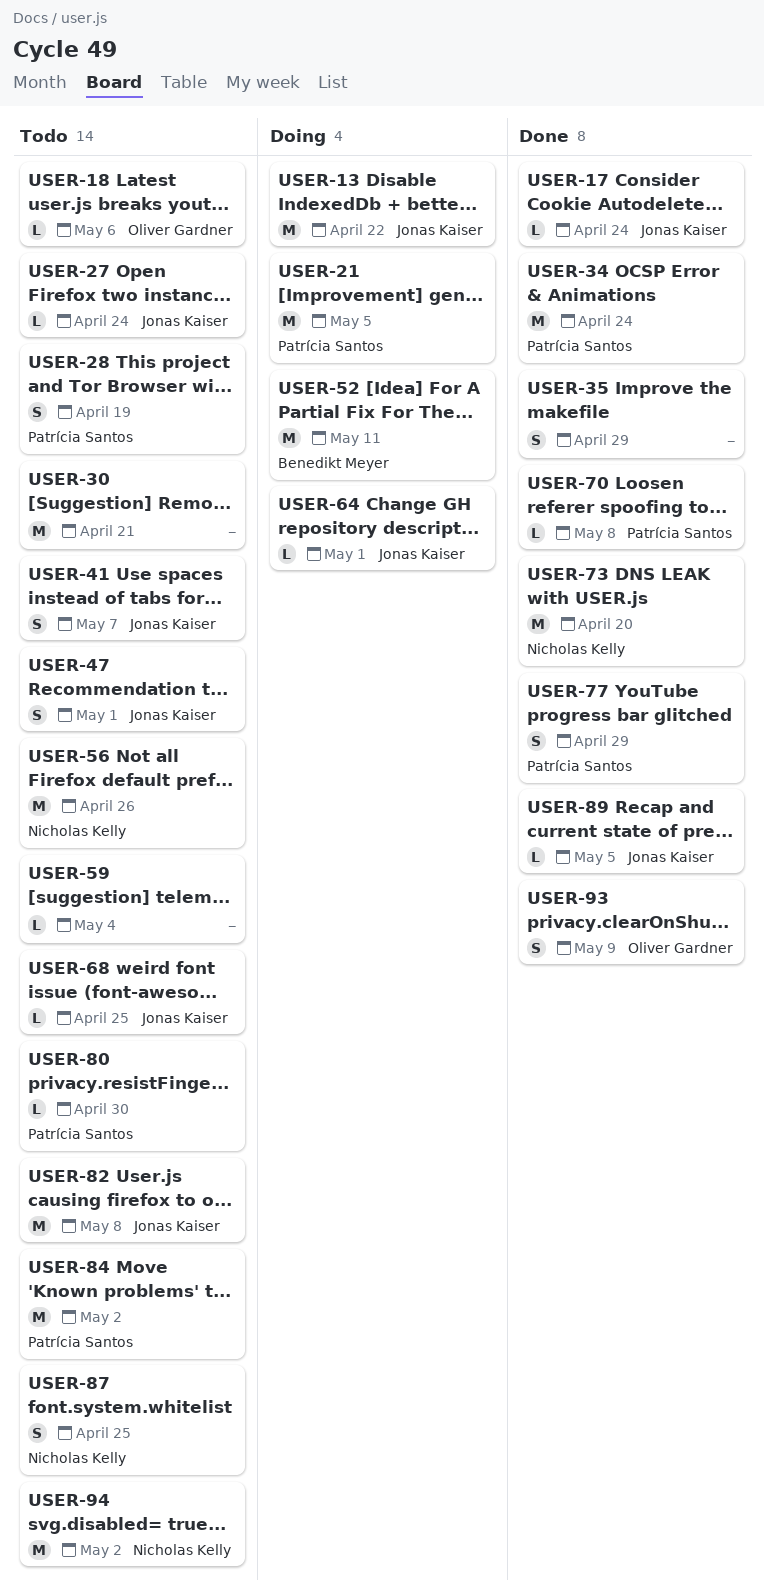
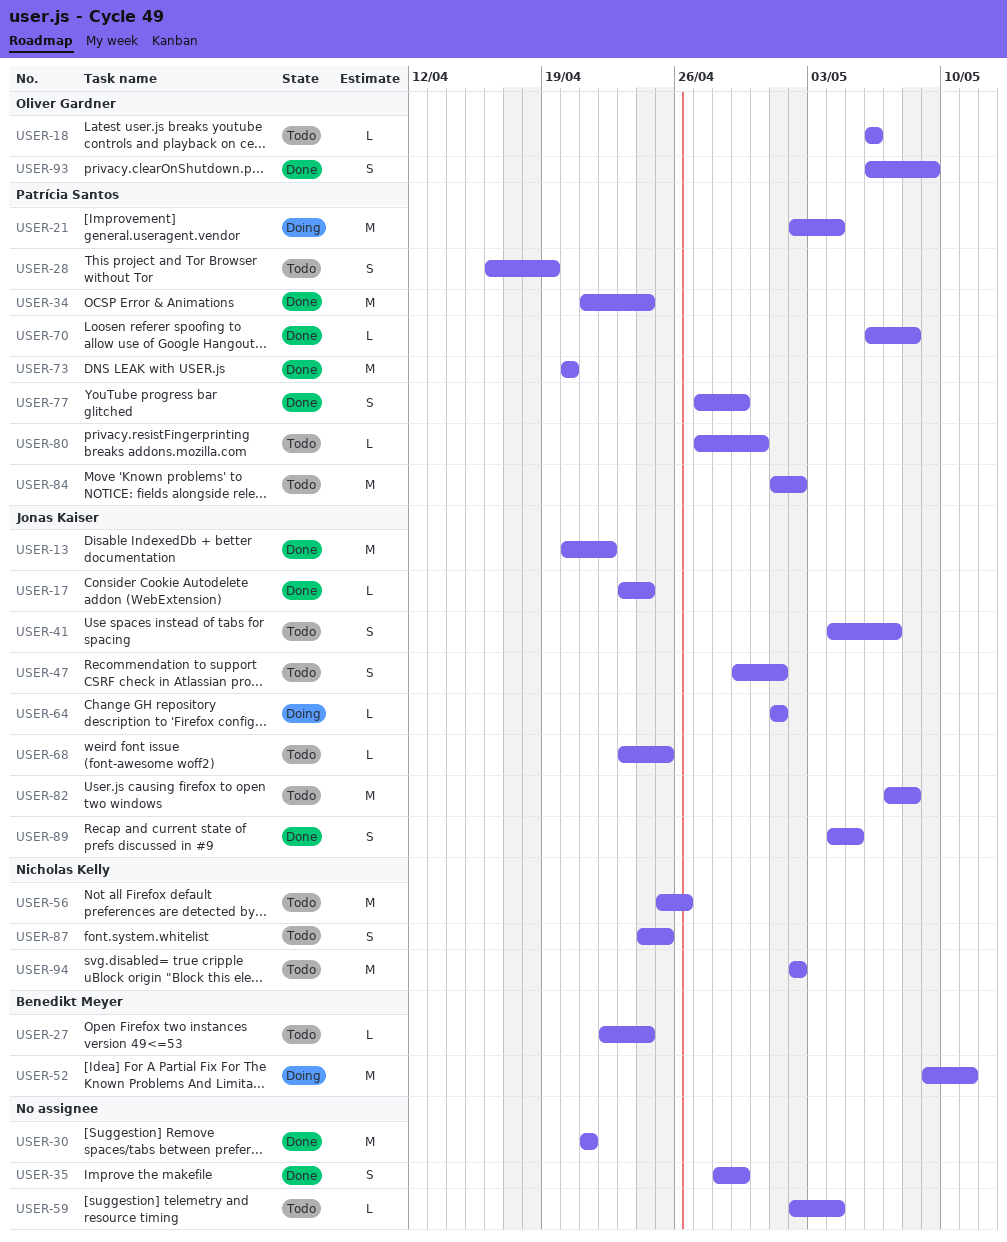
USER-13, status: Doing -> Done
USER-21, due: May 5 -> May 4
USER-27, owner: Jonas Kaiser -> Benedikt Meyer
USER-30, status: Todo -> Done
USER-73, owner: Nicholas Kelly -> Patrícia Santos
USER-89, estimate: L -> S

